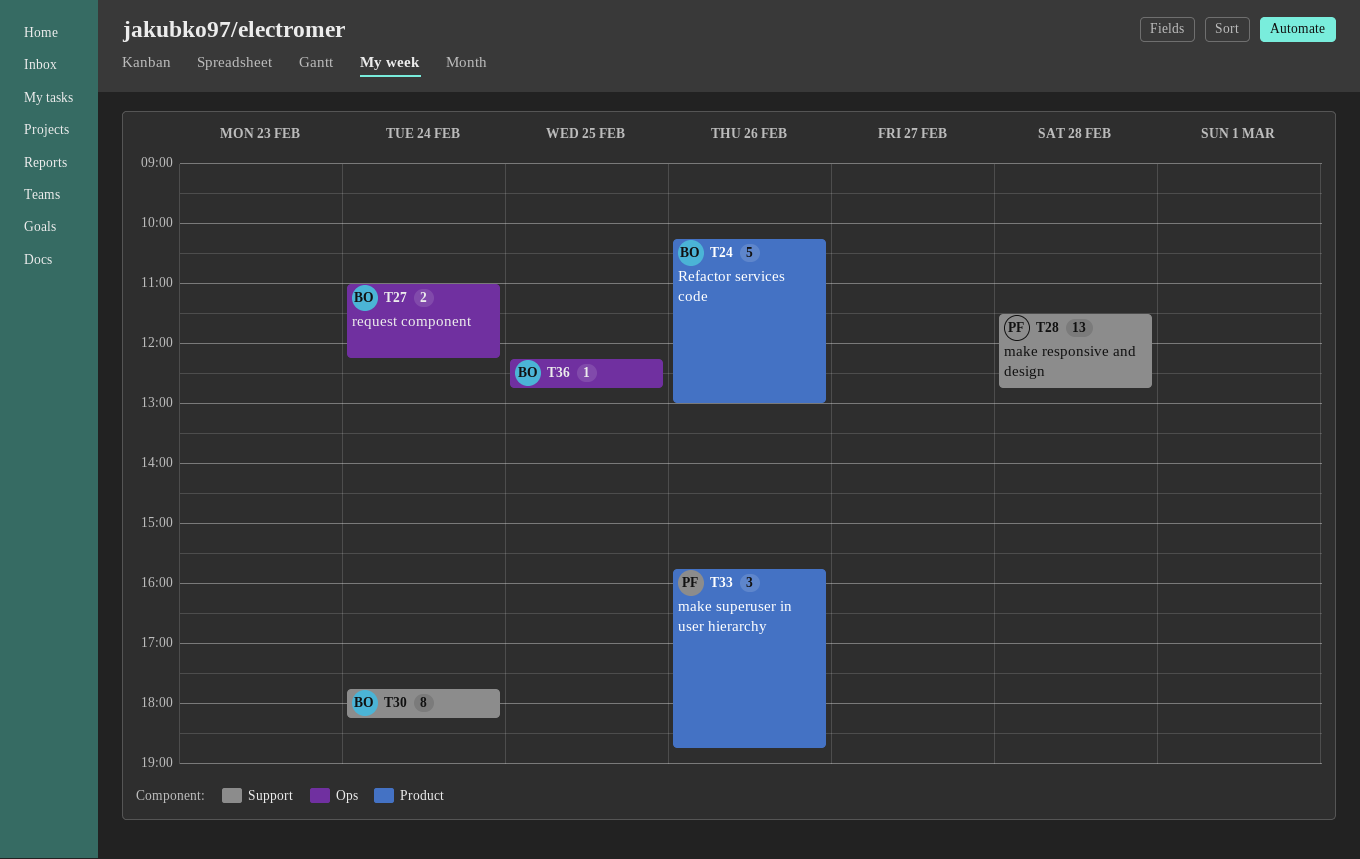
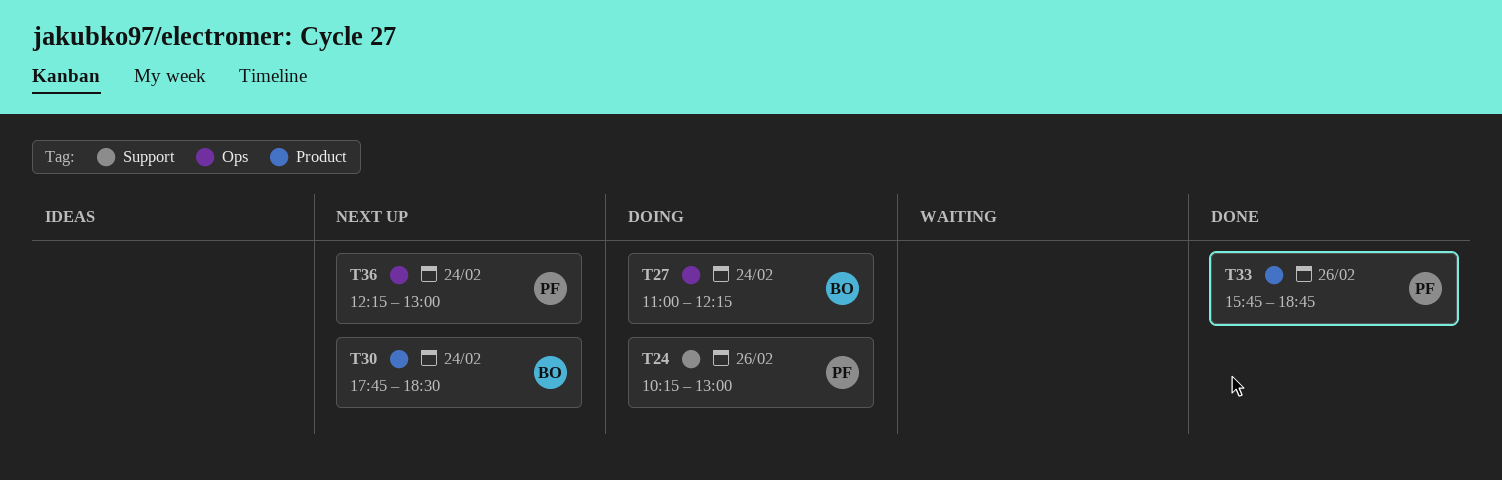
T24, owner: BO -> PF
T24, label: Product -> Support
T28: present -> none
T30, label: Support -> Product
T30, ends: 18:15 -> 18:30
T36, owner: BO -> PF
T36, day: Feb 25 -> Feb 24
T36, ends: 12:45 -> 13:00

